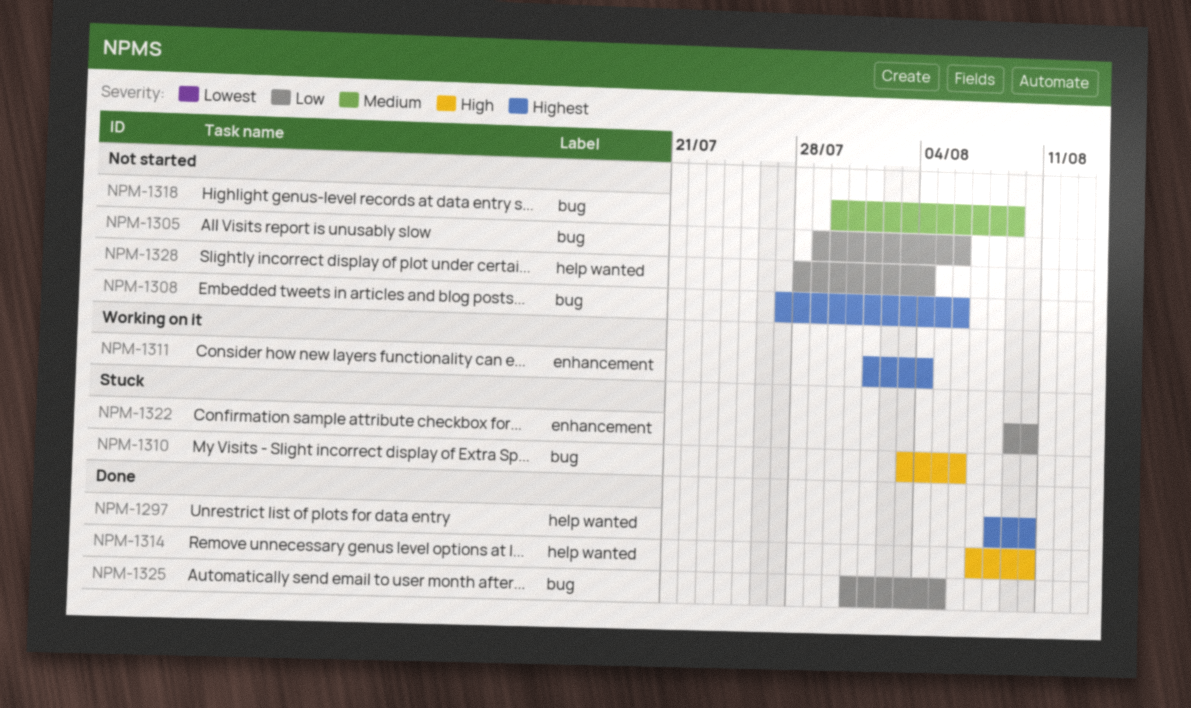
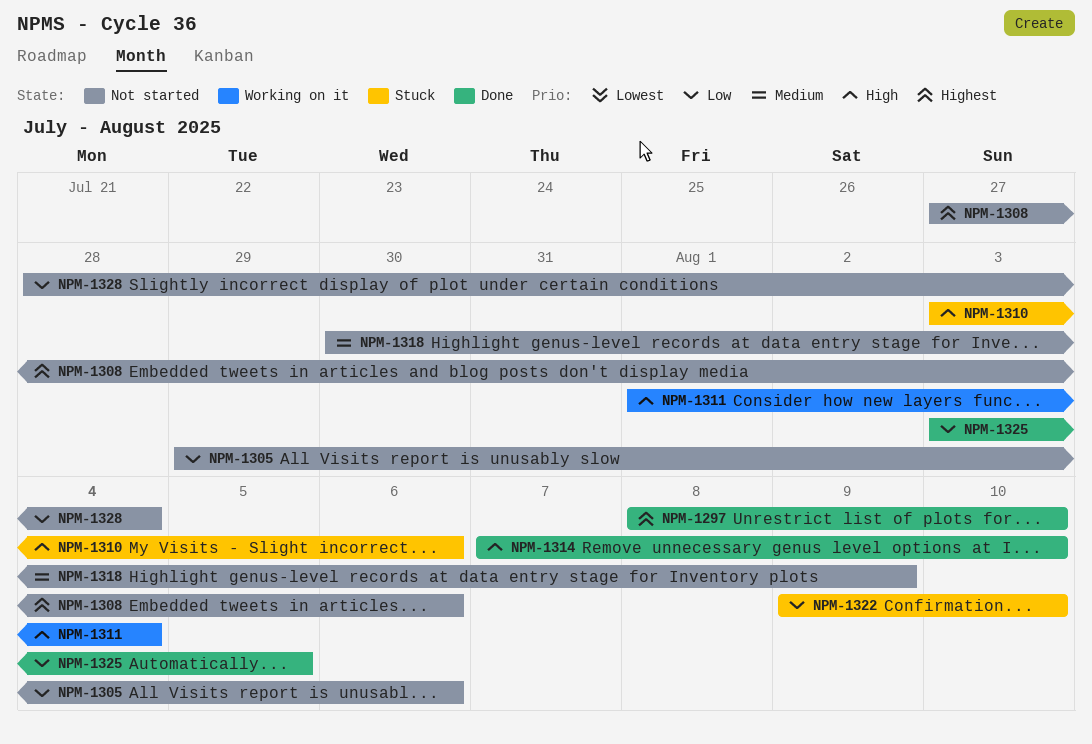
NPM-1311, priority: Highest -> High
NPM-1325, start: Jul 31 -> Aug 3

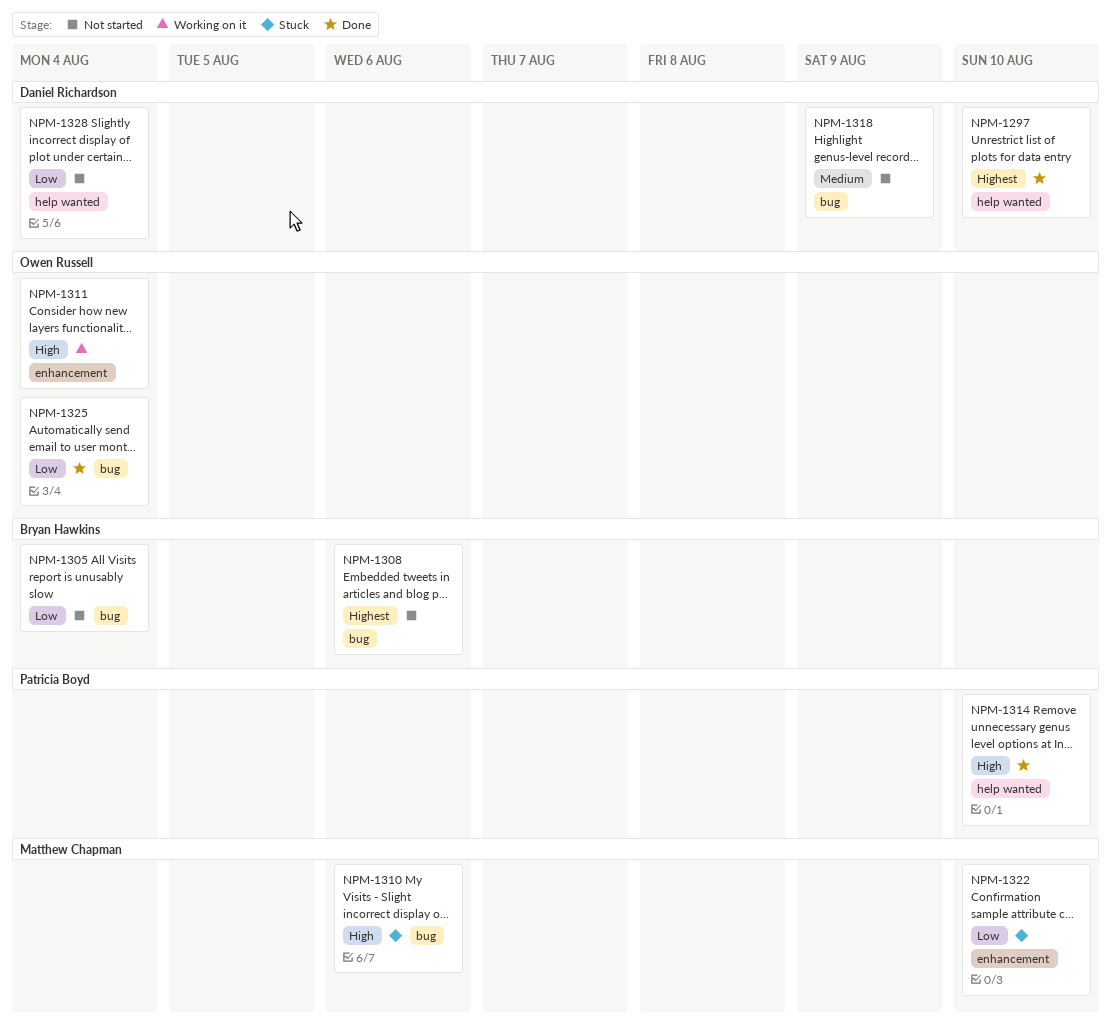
NPM-1305, due: Aug 6 -> Aug 4
NPM-1325, due: Aug 5 -> Aug 4

